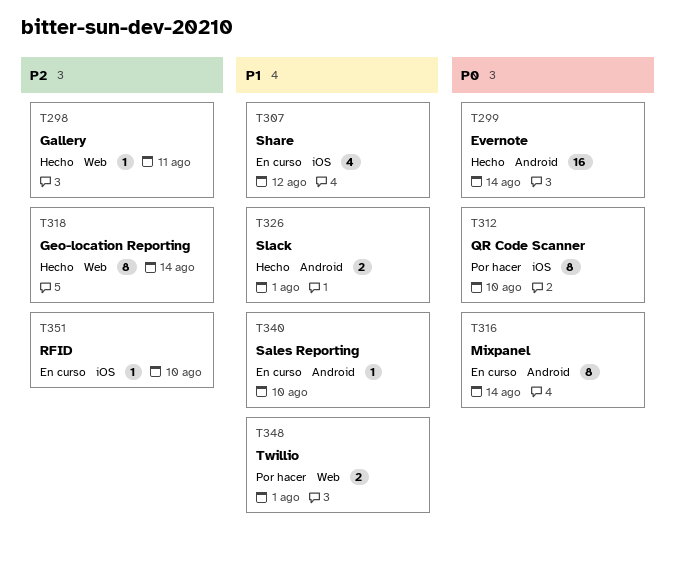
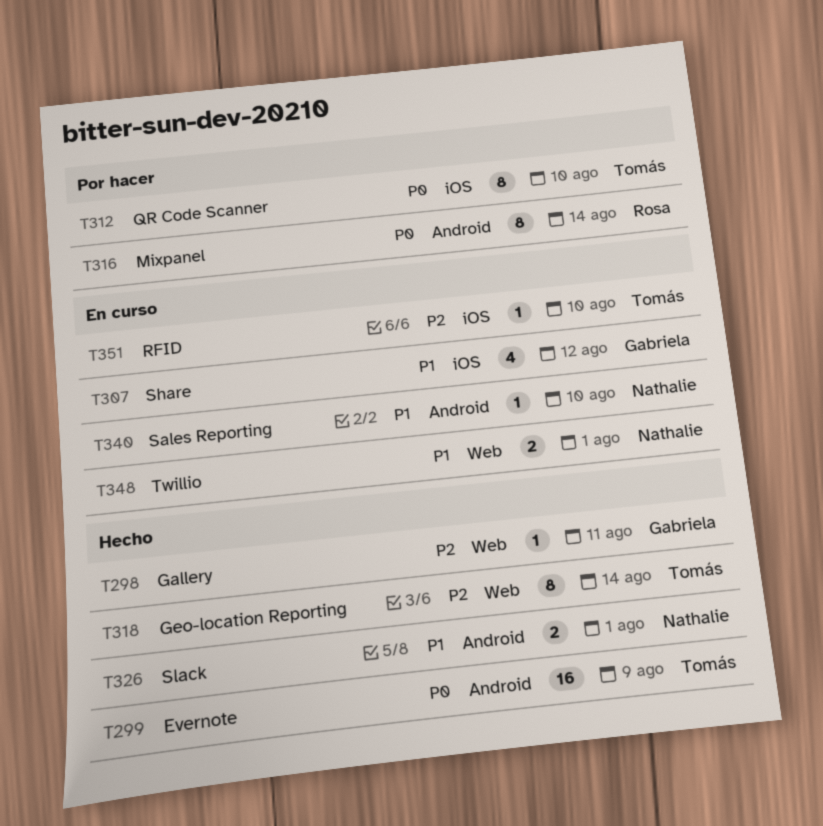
T299, due: Aug 14 -> Aug 9
T316, status: En curso -> Por hacer
T348, status: Por hacer -> En curso

